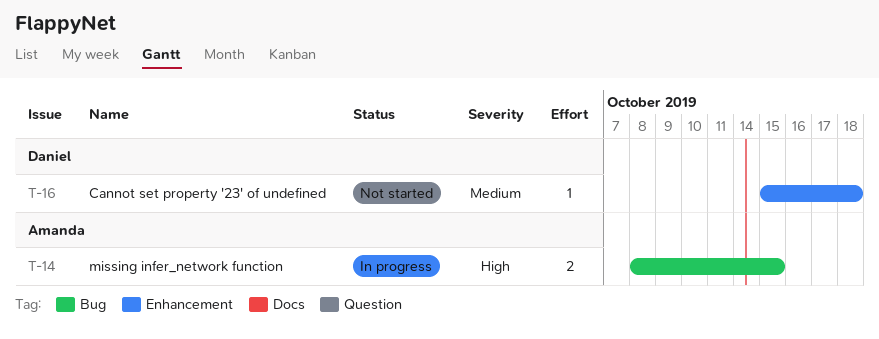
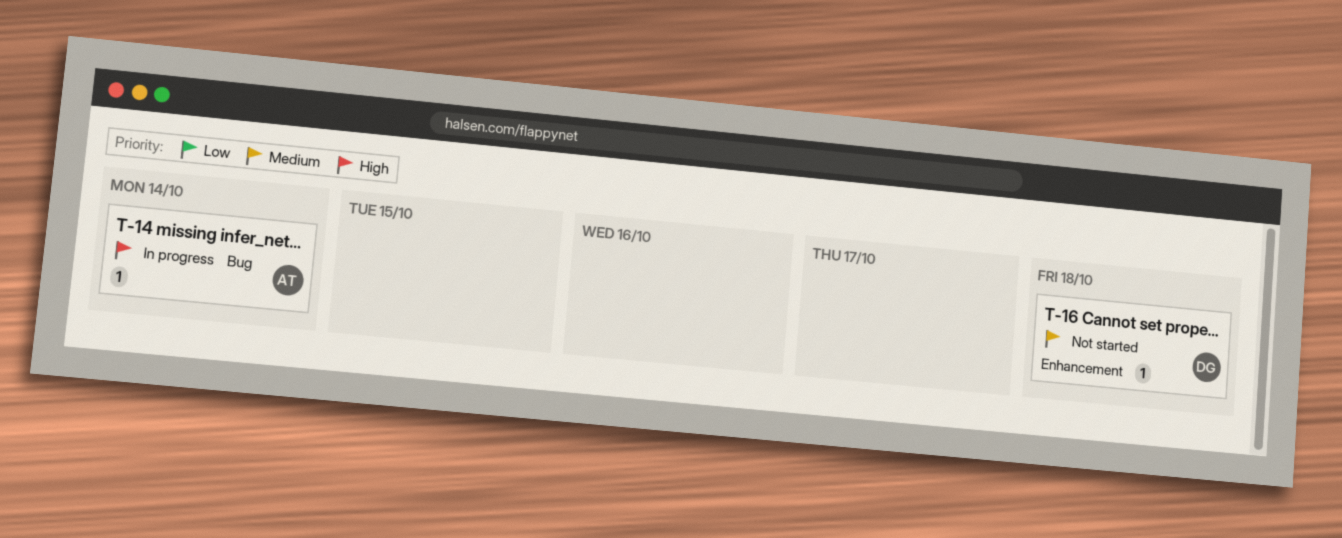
T-14, estimate: 2 -> 1
T-14, due: Oct 15 -> Oct 14

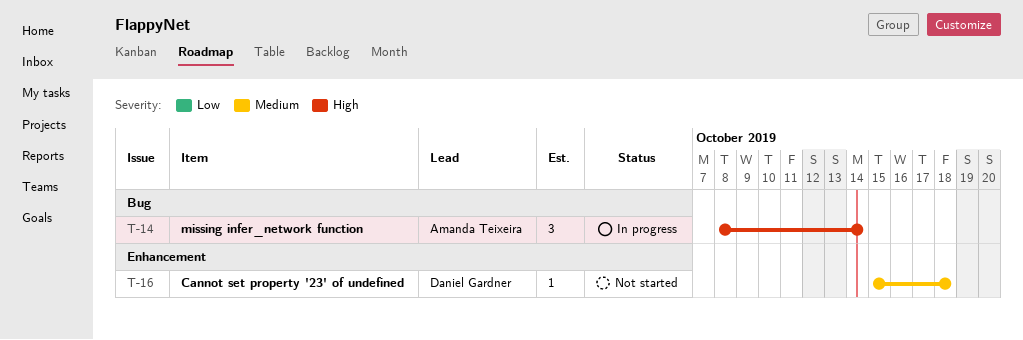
T-14, estimate: 1 -> 3

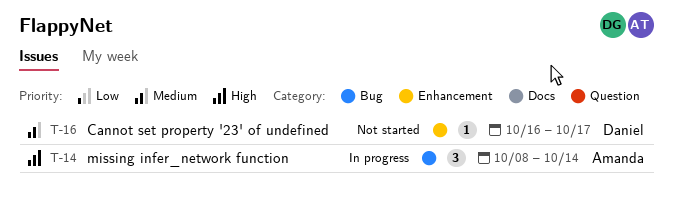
T-16, start: Oct 15 -> Oct 16
T-16, due: Oct 18 -> Oct 17

